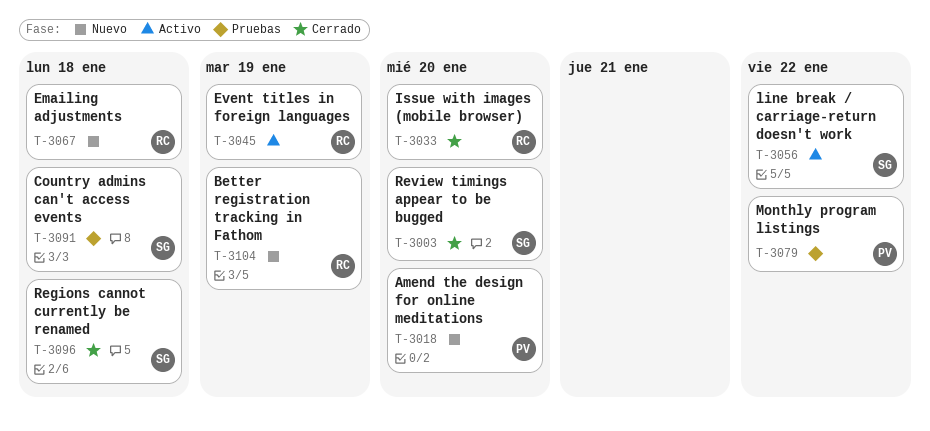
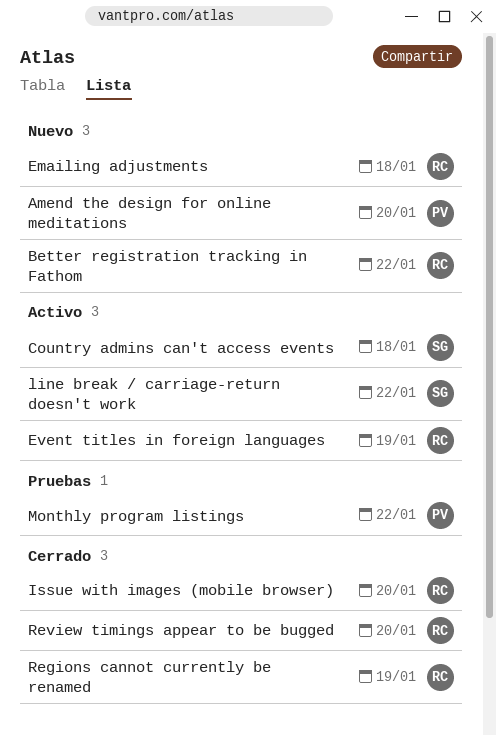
Better registration tracking in Fathom, due: Jan 19 -> Jan 22
Country admins can't access events, status: Pruebas -> Activo
Regions cannot currently be renamed, owner: SG -> RC
Regions cannot currently be renamed, due: Jan 18 -> Jan 19
Review timings appear to be bugged, owner: SG -> RC

